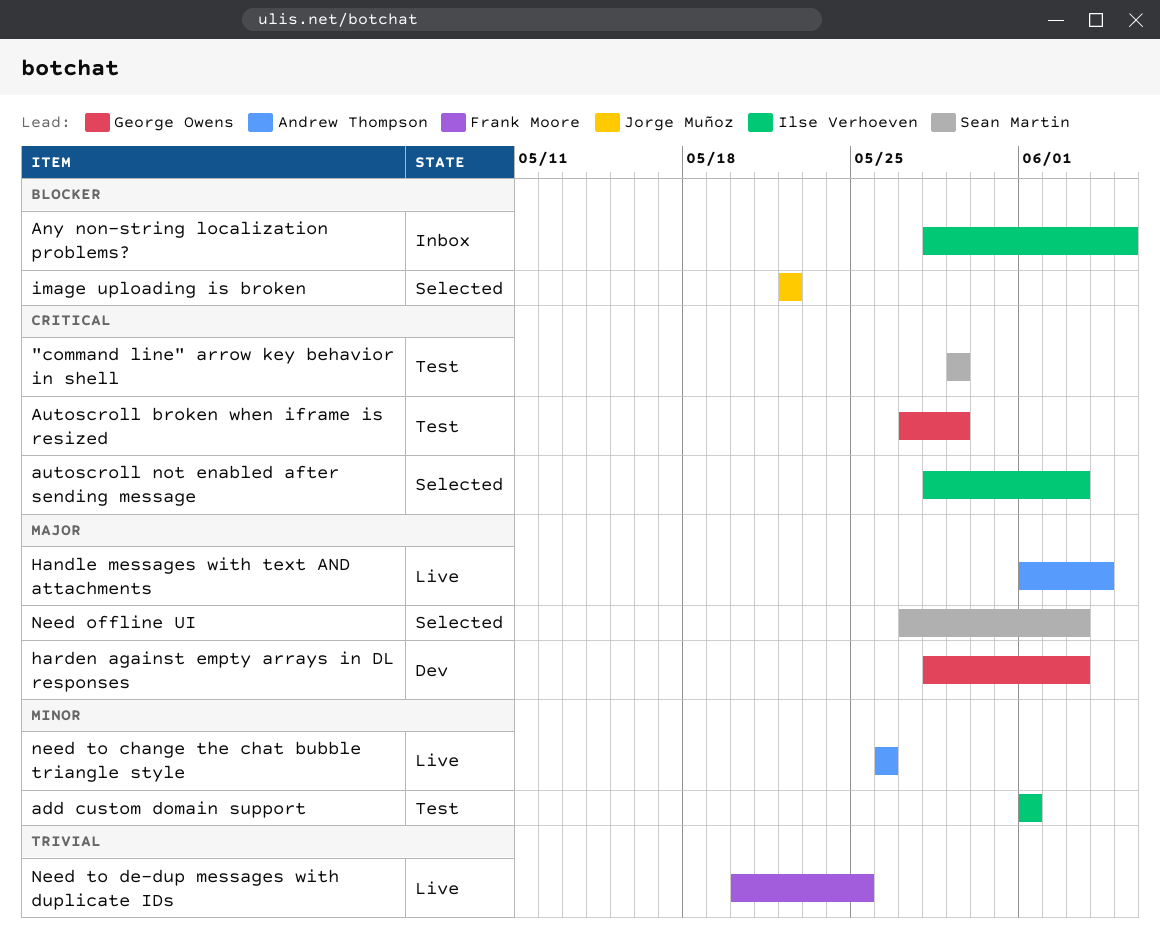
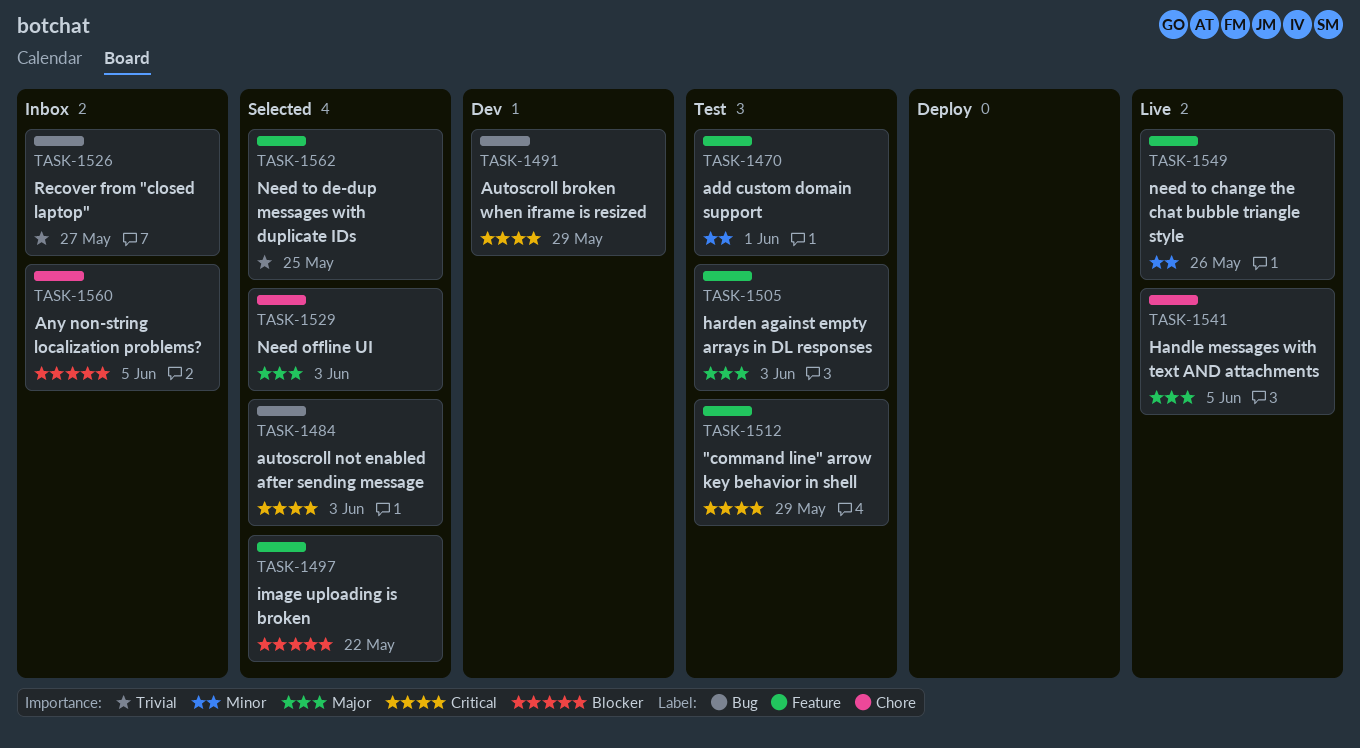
Autoscroll broken when iframe is resized, status: Test -> Dev
Handle messages with text AND attachments, due: Jun 4 -> Jun 5
harden against empty arrays in DL responses, status: Dev -> Test
Need to de-dup messages with duplicate IDs, status: Live -> Selected
Recover from "closed laptop": none -> present

